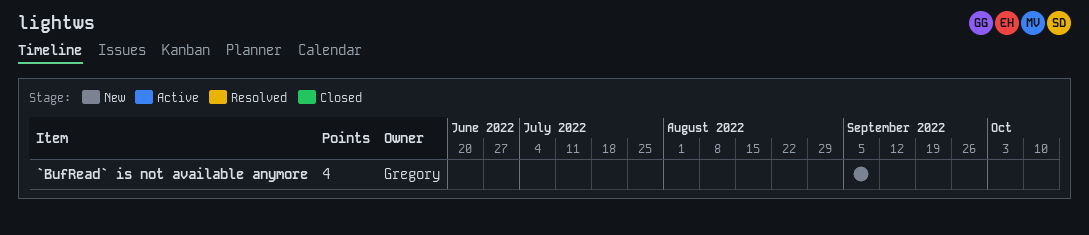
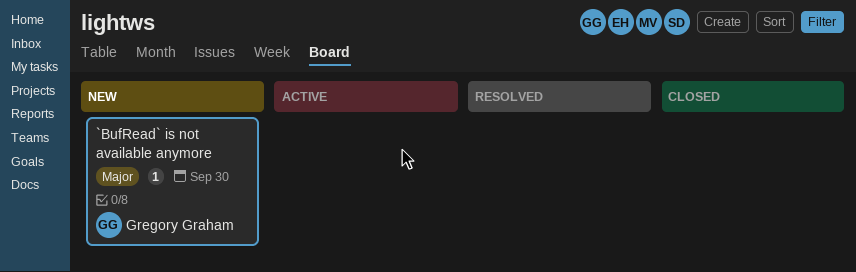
`BufRead` is not available anymore, estimate: 4 -> 1
`BufRead` is not available anymore, due: Sep 9 -> Sep 30

